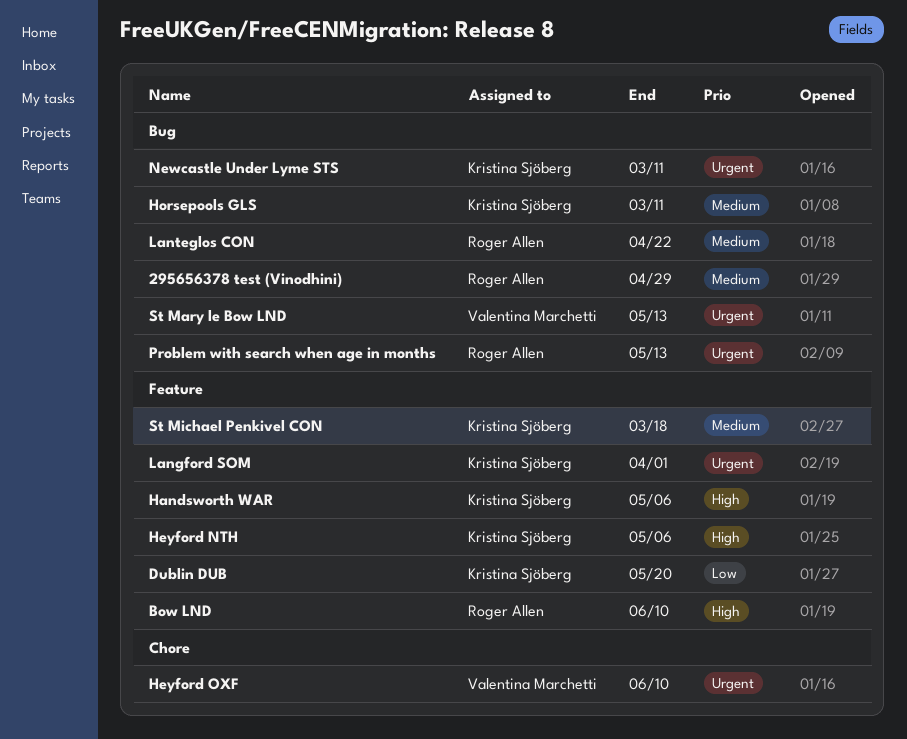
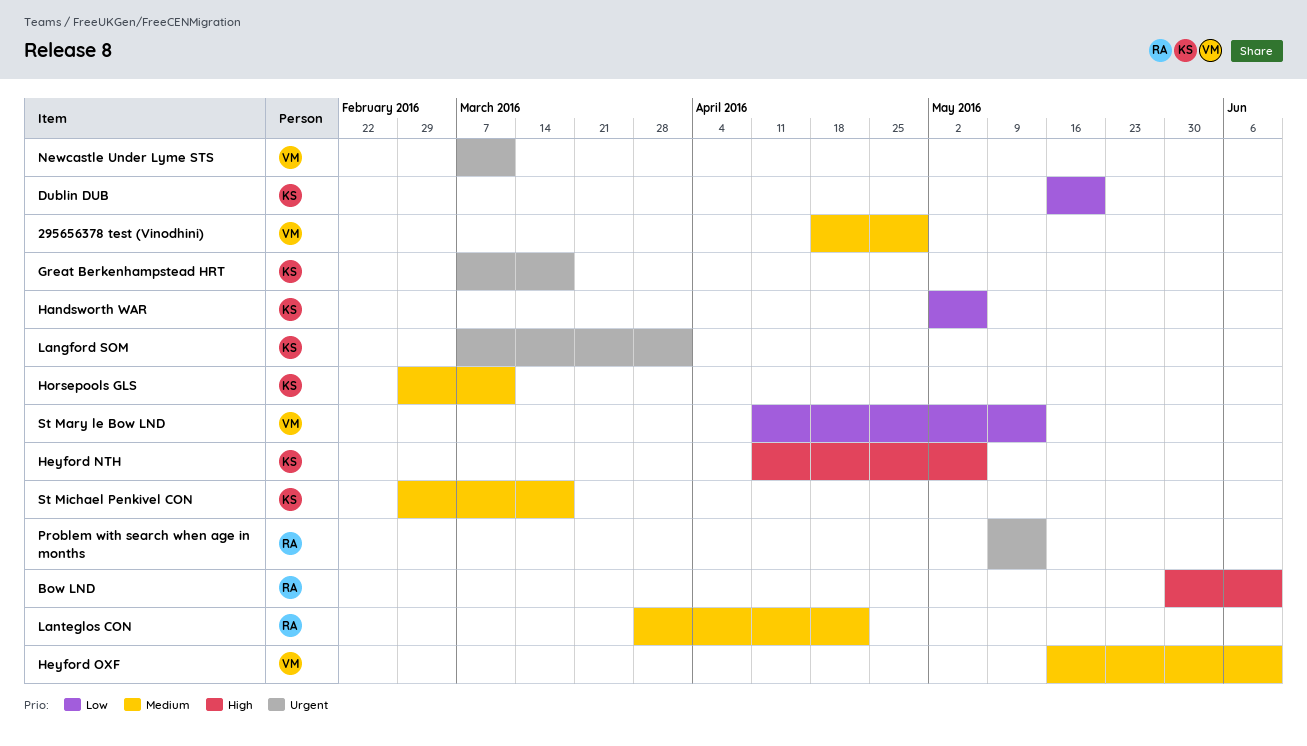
295656378 test (Vinodhini), owner: Roger Allen -> Valentina Marchetti
Great Berkenhampstead HRT: none -> present
Handsworth WAR, priority: High -> Low
Heyford OXF, priority: Urgent -> Medium
Newcastle Under Lyme STS, owner: Kristina Sjöberg -> Valentina Marchetti
St Mary le Bow LND, priority: Urgent -> Low

